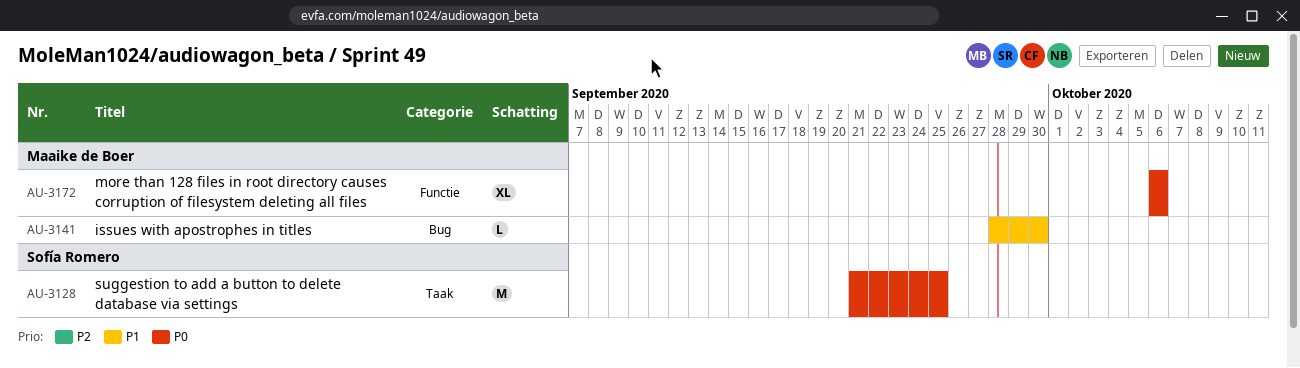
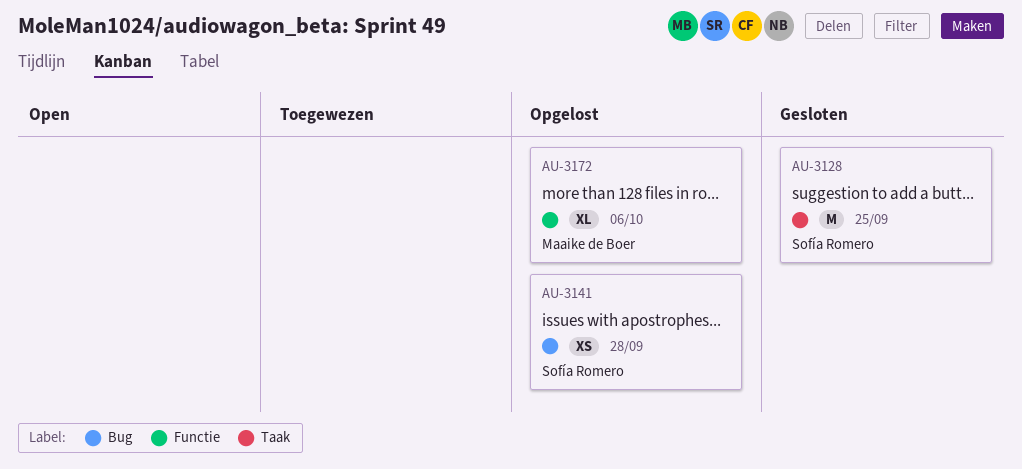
AU-3141, owner: Maaike de Boer -> Sofía Romero
AU-3141, estimate: L -> XS
AU-3141, due: Sep 30 -> Sep 28

